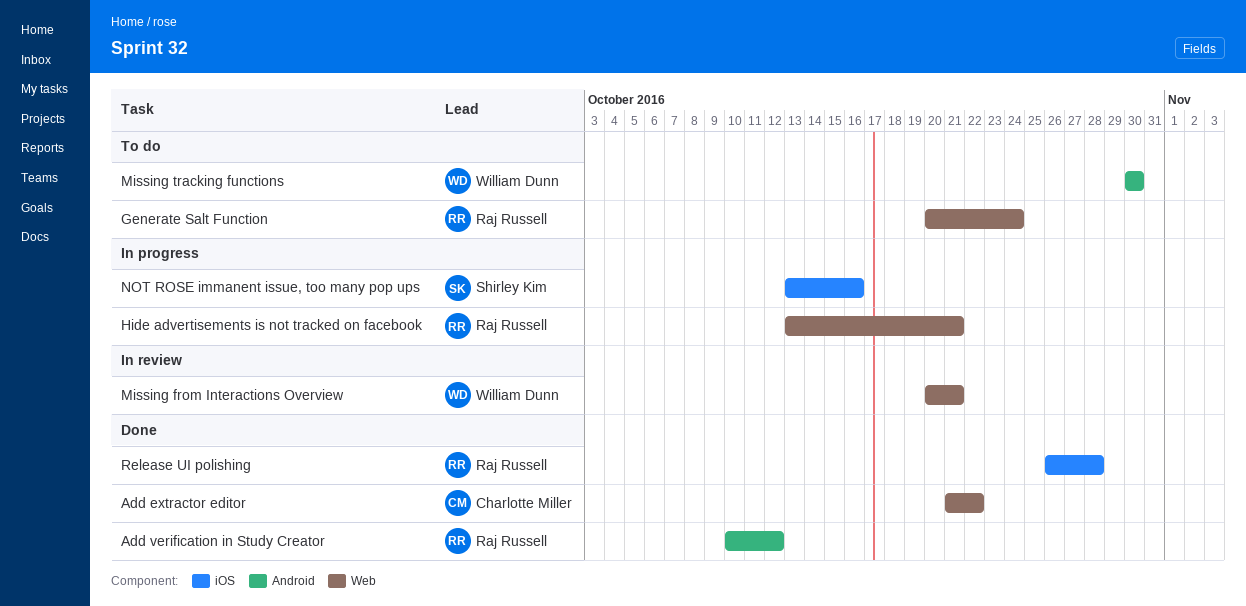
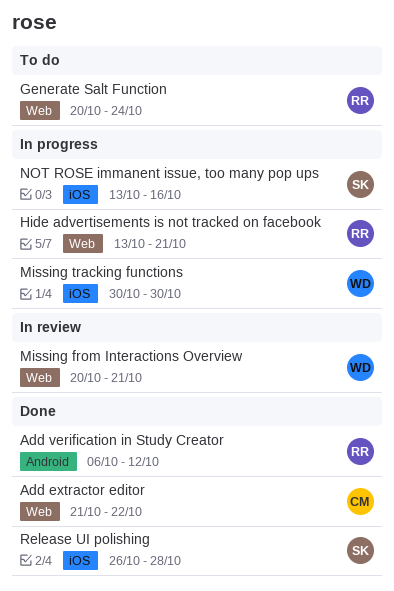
Add verification in Study Creator, start: Oct 10 -> Oct 6
Missing tracking functions, status: To do -> In progress
Missing tracking functions, label: Android -> iOS
Release UI polishing, owner: Raj Russell -> Shirley Kim

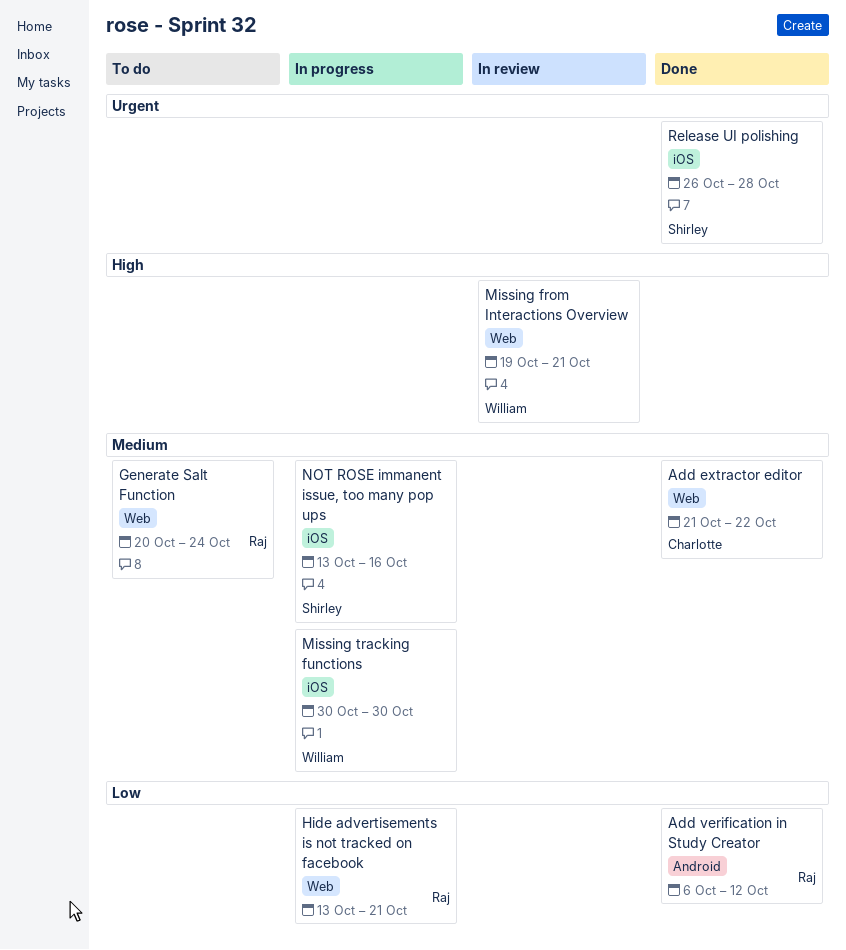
Missing from Interactions Overview, start: Oct 20 -> Oct 19

